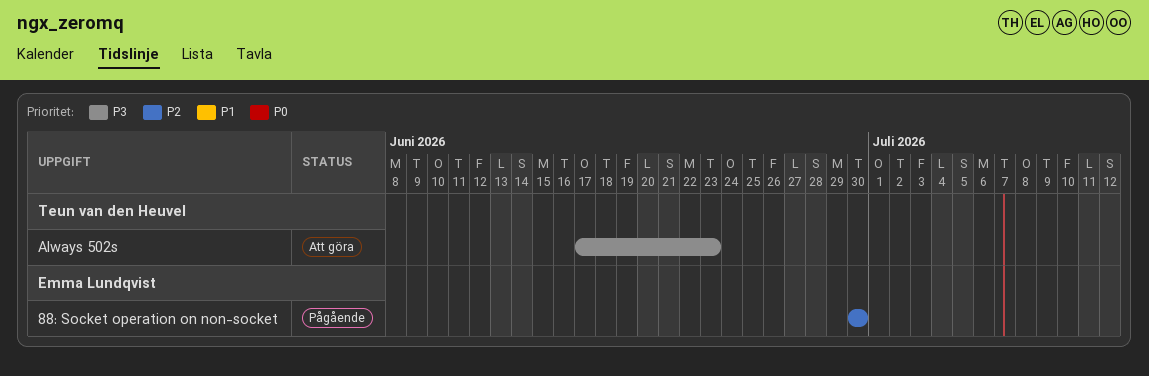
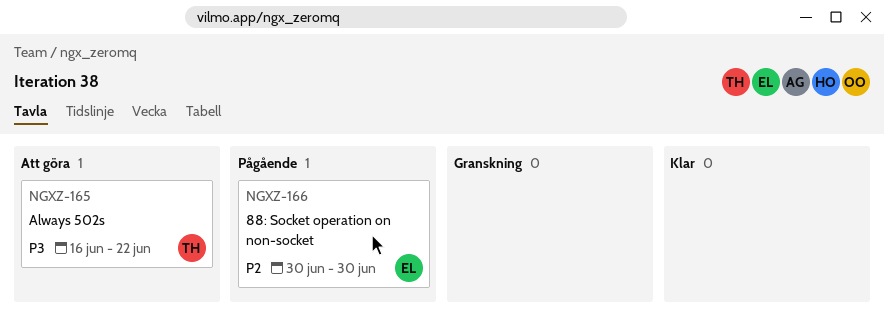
Always 502s, start: Jun 17 -> Jun 16
Always 502s, due: Jun 23 -> Jun 22

